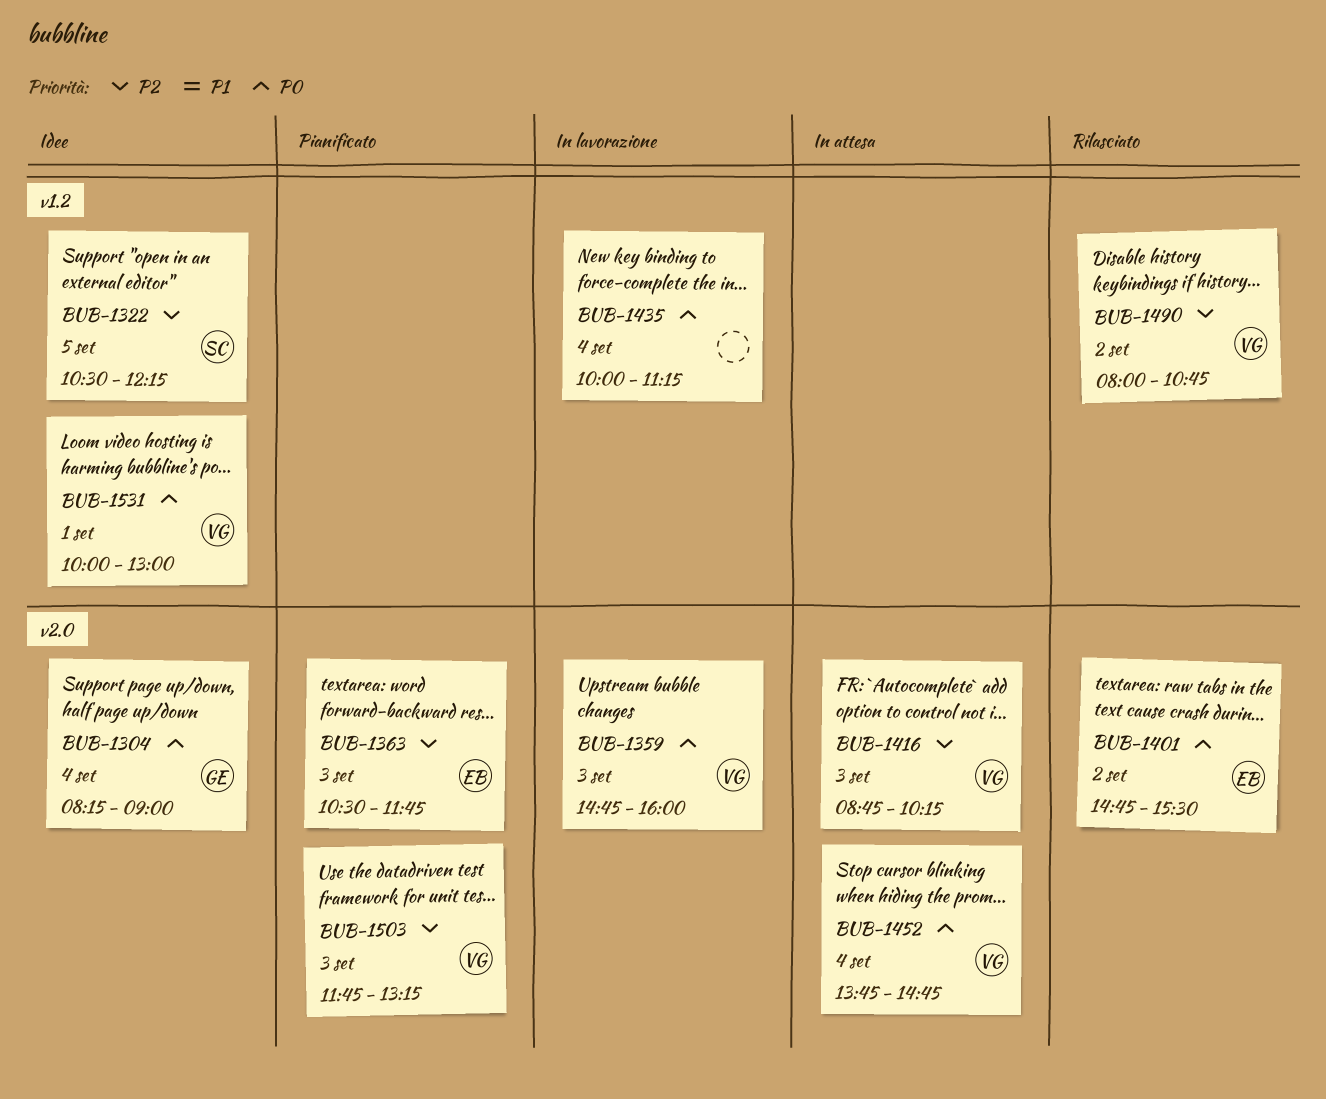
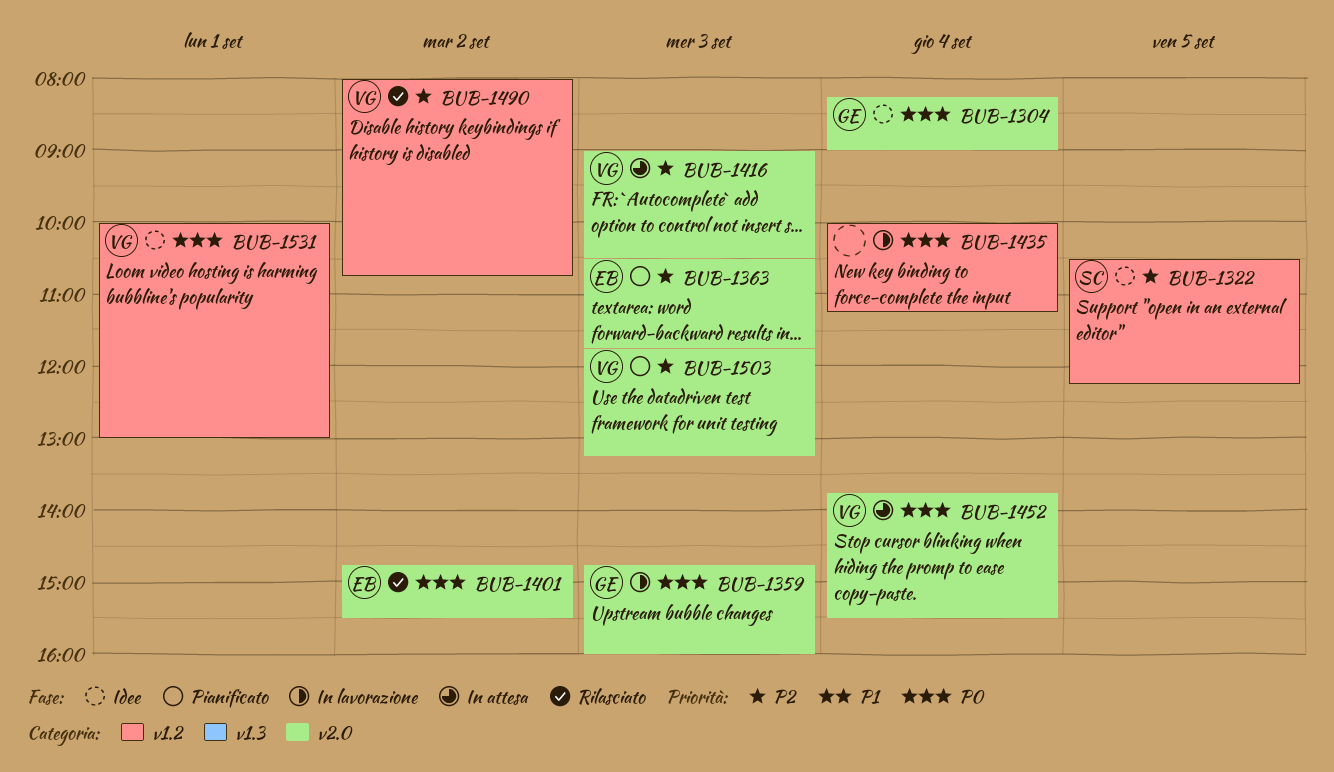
BUB-1359, owner: VG -> GE
BUB-1416, begins: 08:45 -> 09:00
BUB-1416, ends: 10:15 -> 10:30
BUB-1452, ends: 14:45 -> 15:30

